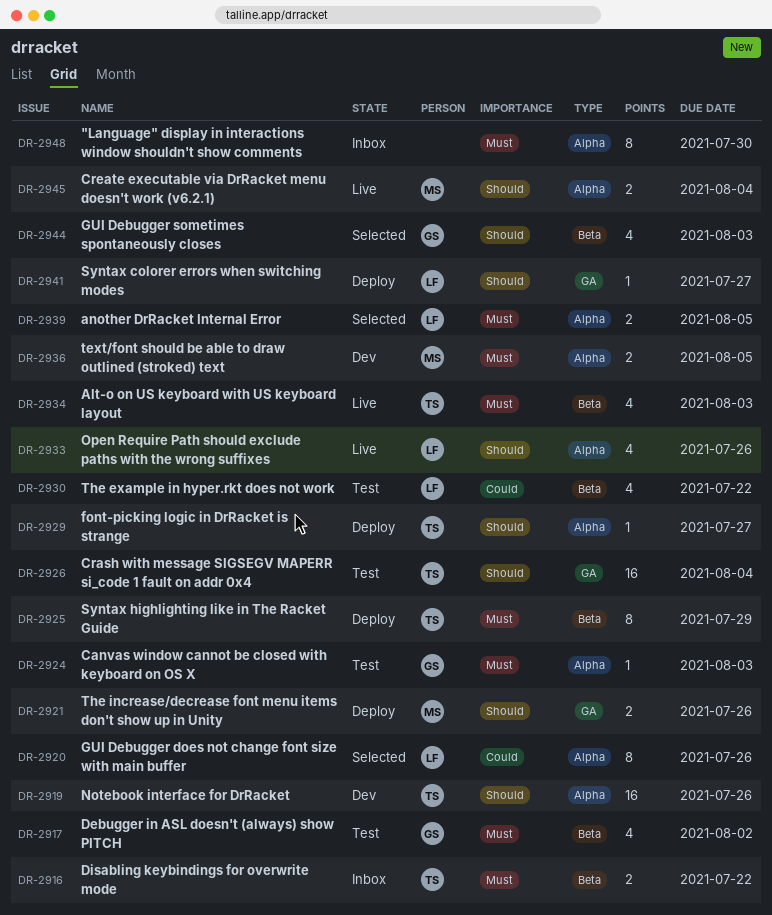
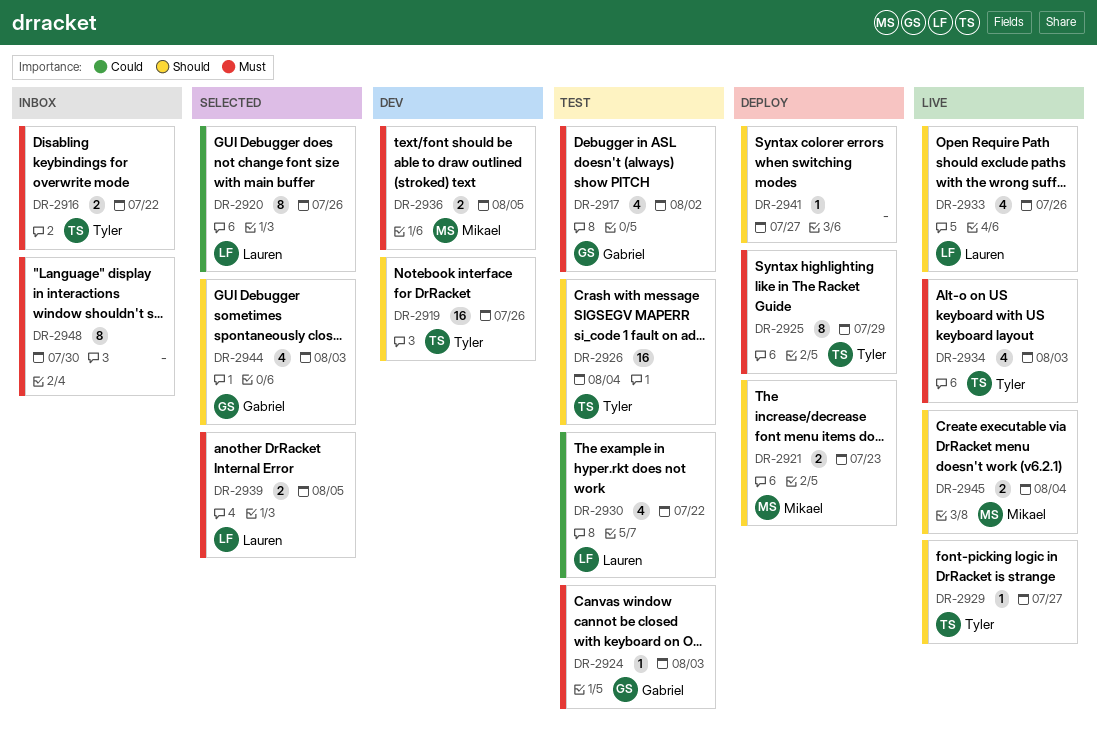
DR-2921, due: Jul 26 -> Jul 23
DR-2929, status: Deploy -> Live
DR-2941, owner: Lauren -> none

